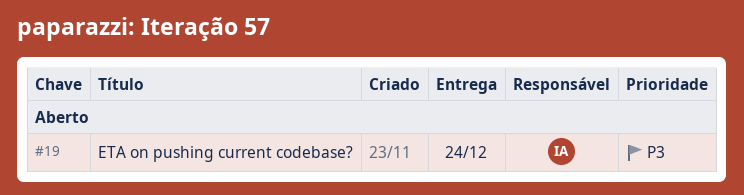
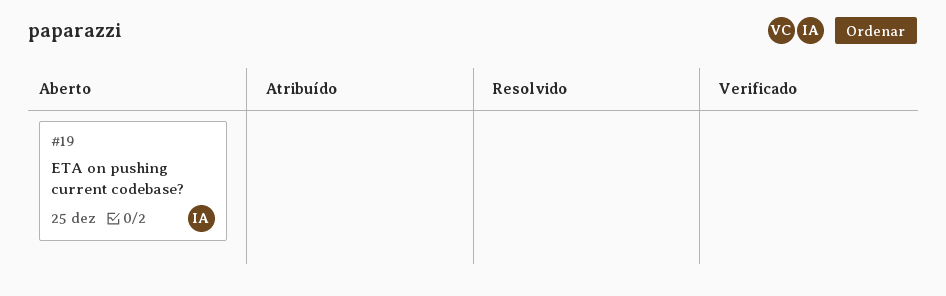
#19, due: Dec 24 -> Dec 25

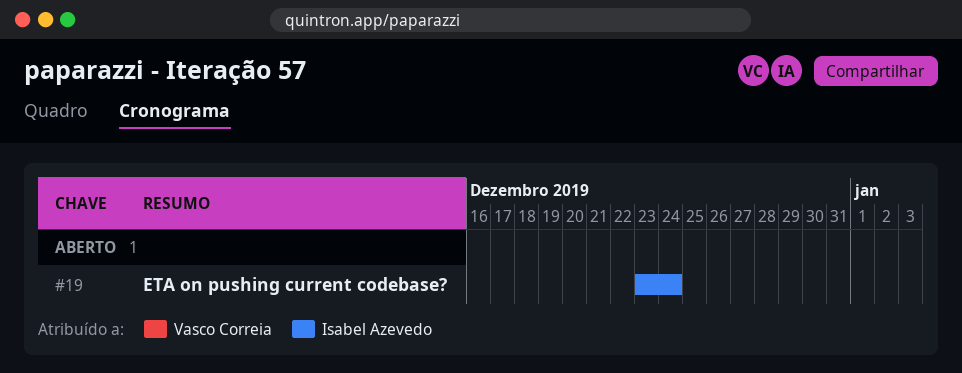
#19, due: Dec 25 -> Dec 24

